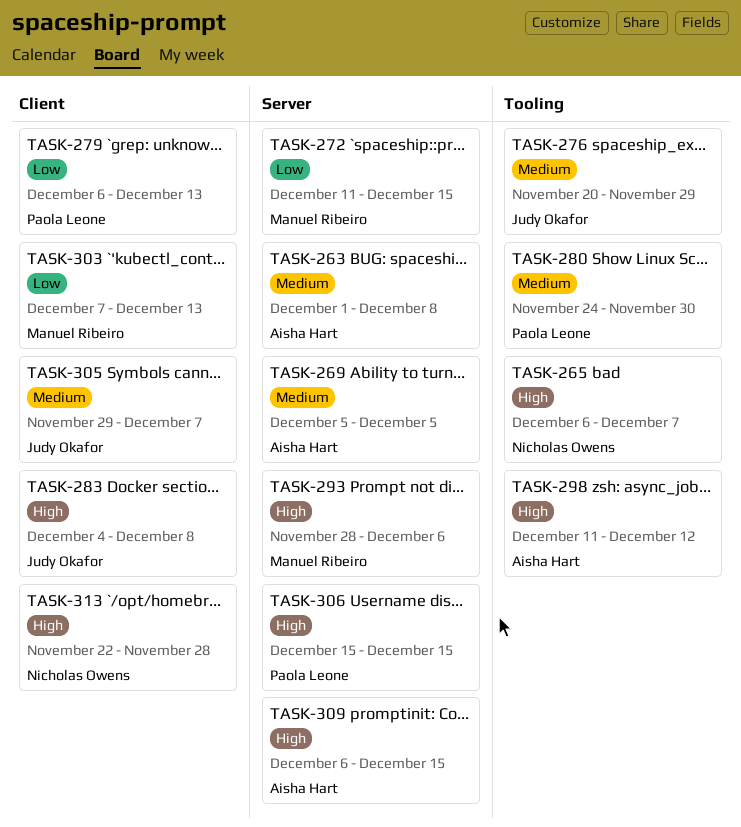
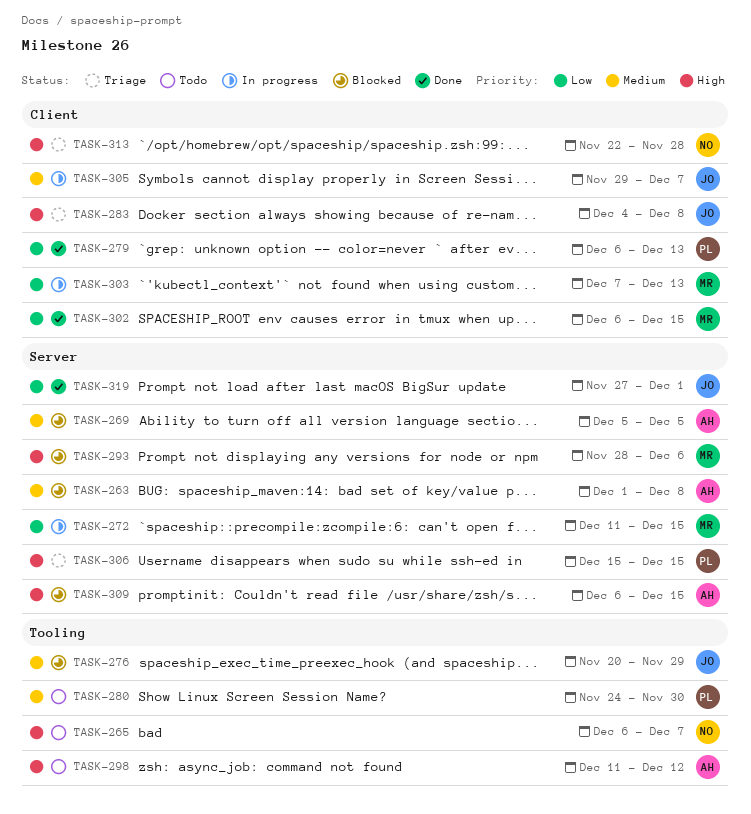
TASK-302: none -> present
TASK-319: none -> present

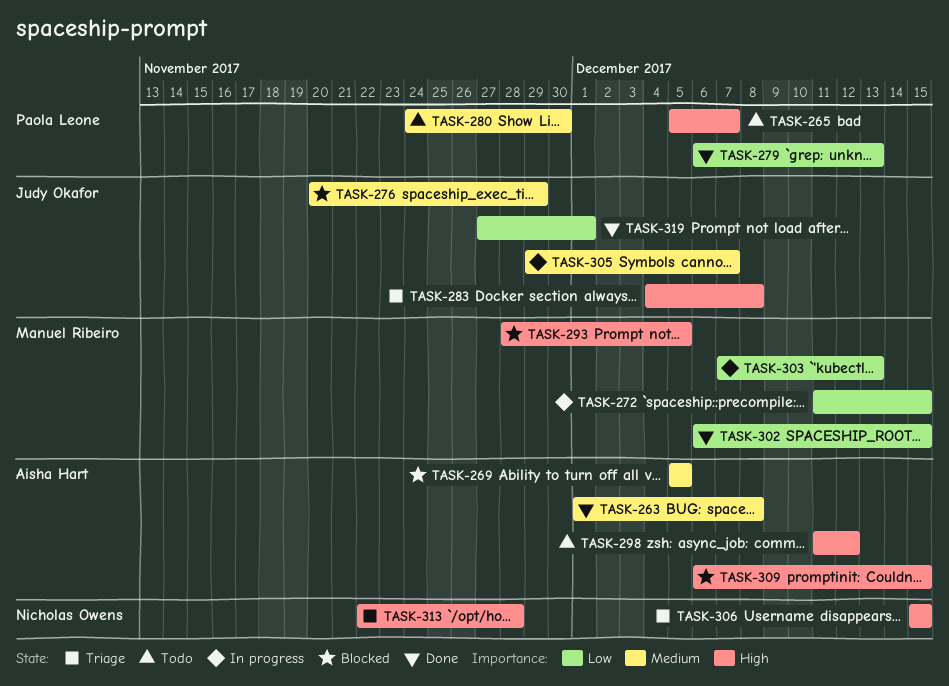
TASK-263, status: Blocked -> Done
TASK-265, owner: Nicholas Owens -> Paola Leone
TASK-265, start: Dec 6 -> Dec 5
TASK-293, due: Dec 6 -> Dec 5
TASK-306, owner: Paola Leone -> Nicholas Owens

